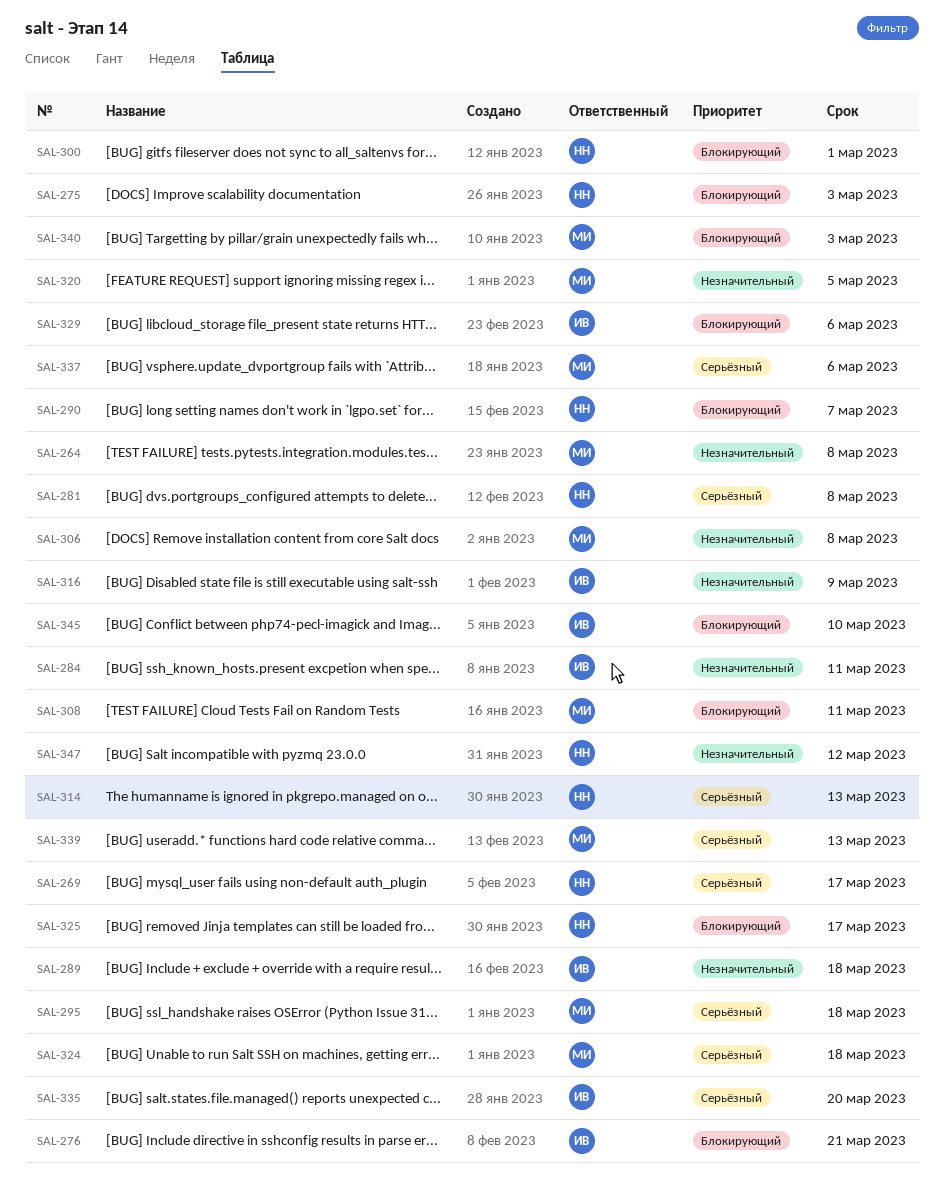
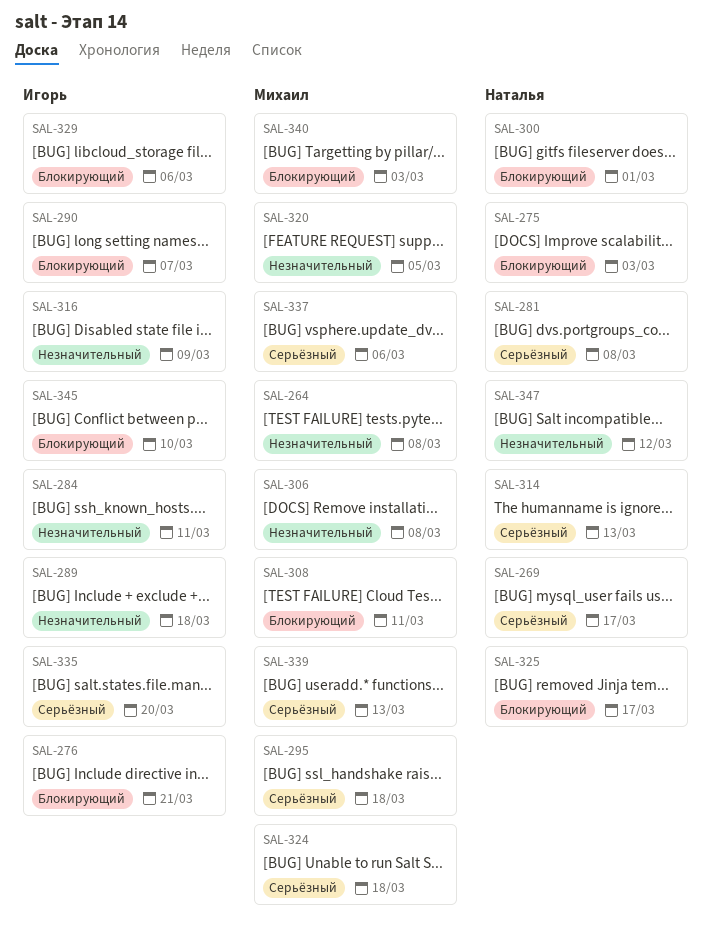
SAL-290, owner: Наталья -> Игорь

